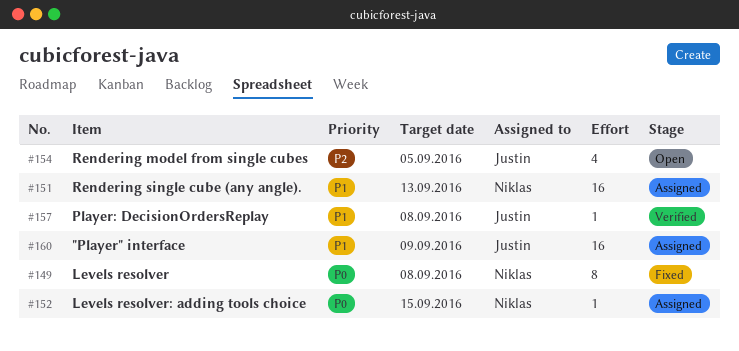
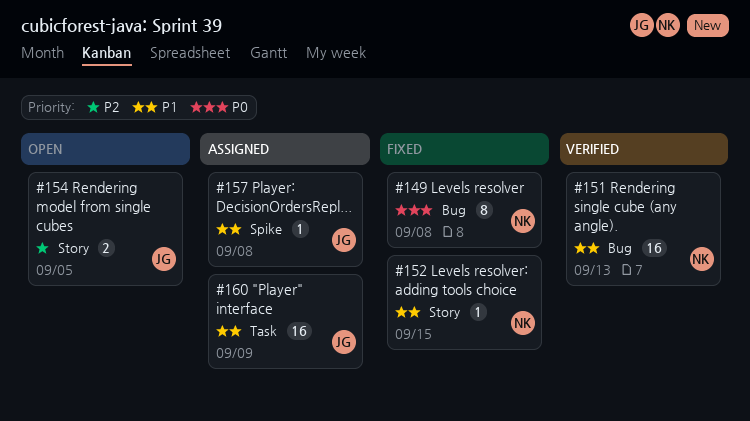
#151, status: Assigned -> Verified
#152, status: Assigned -> Fixed
#152, priority: P0 -> P1
#154, estimate: 4 -> 2
#157, status: Verified -> Assigned

